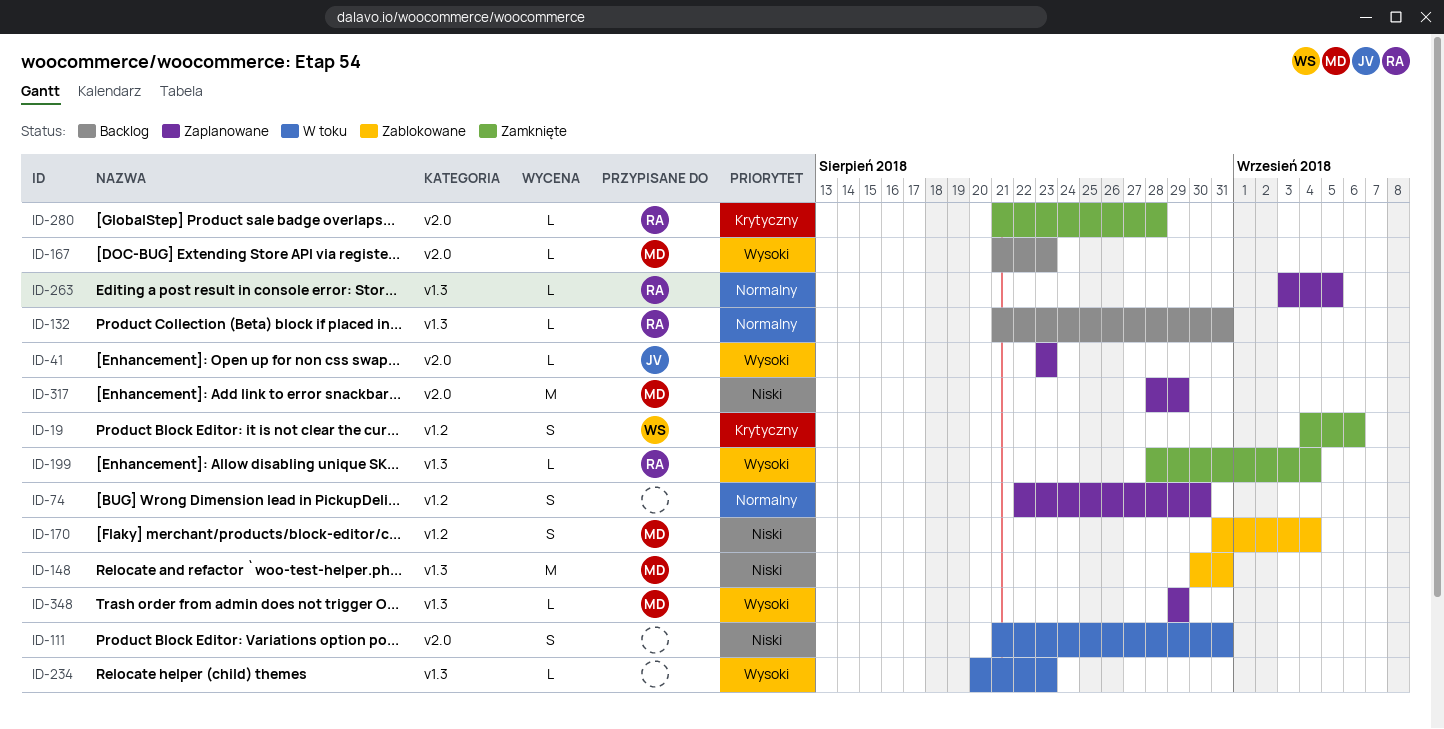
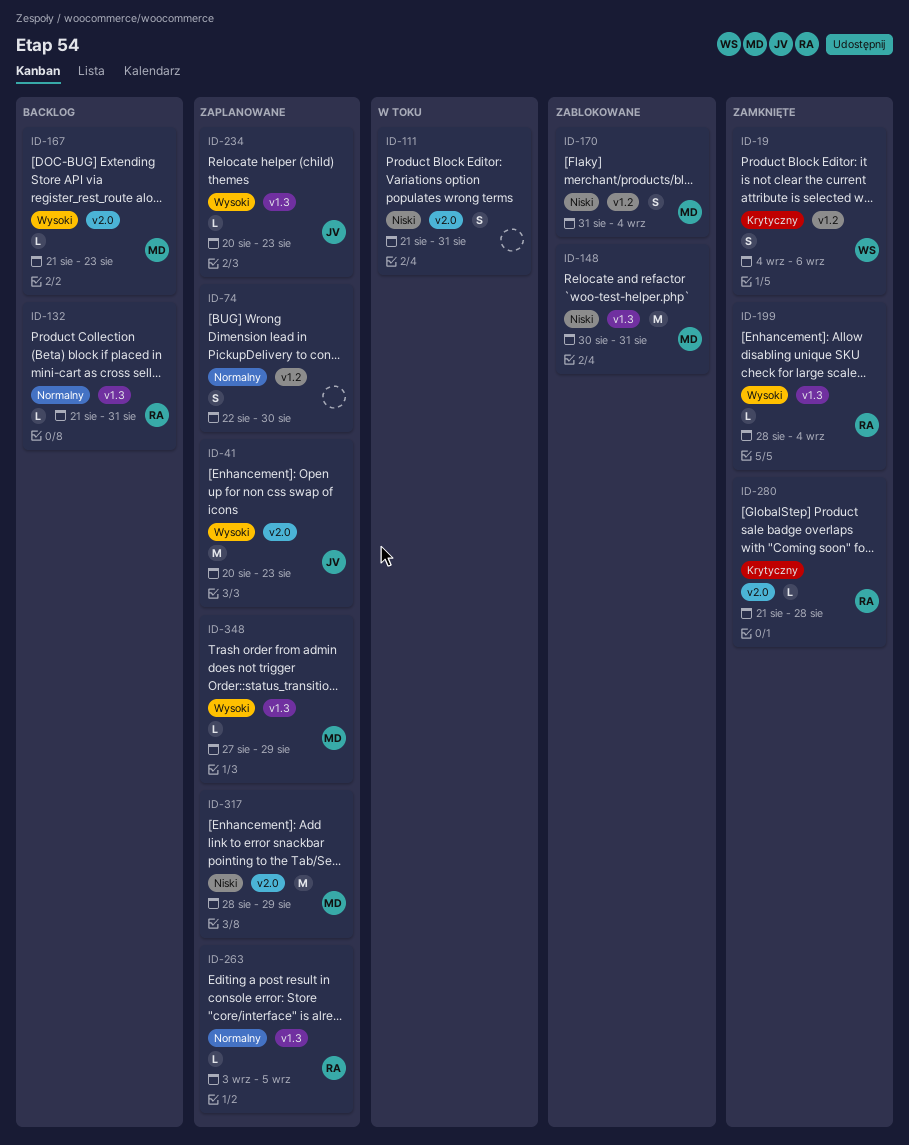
ID-41, estimate: L -> M
ID-41, start: Aug 23 -> Aug 20
ID-234, status: W toku -> Zaplanowane
ID-234, owner: none -> JV
ID-348, start: Aug 29 -> Aug 27

